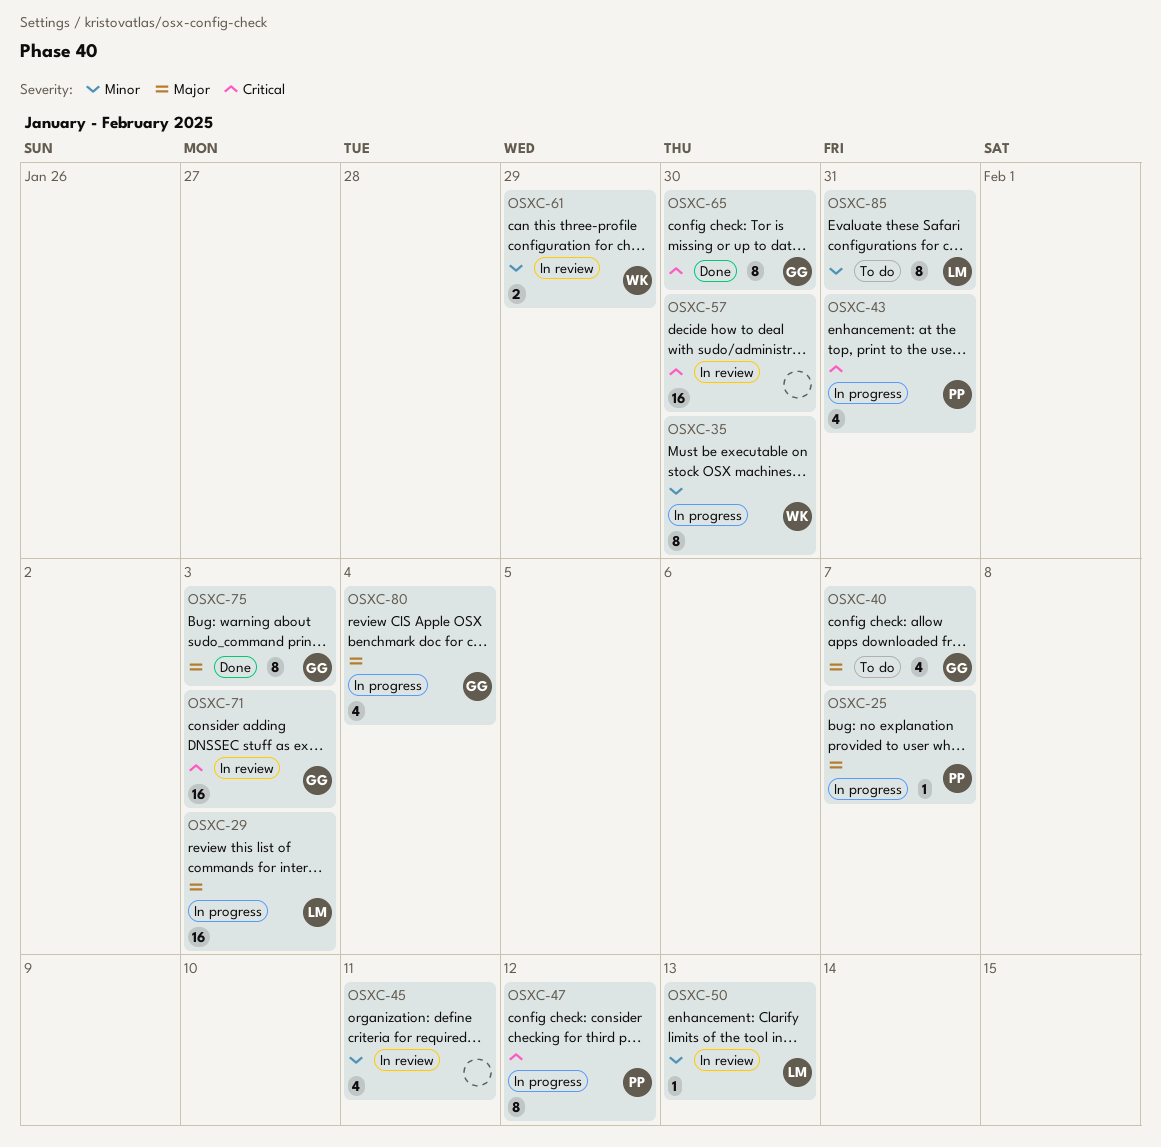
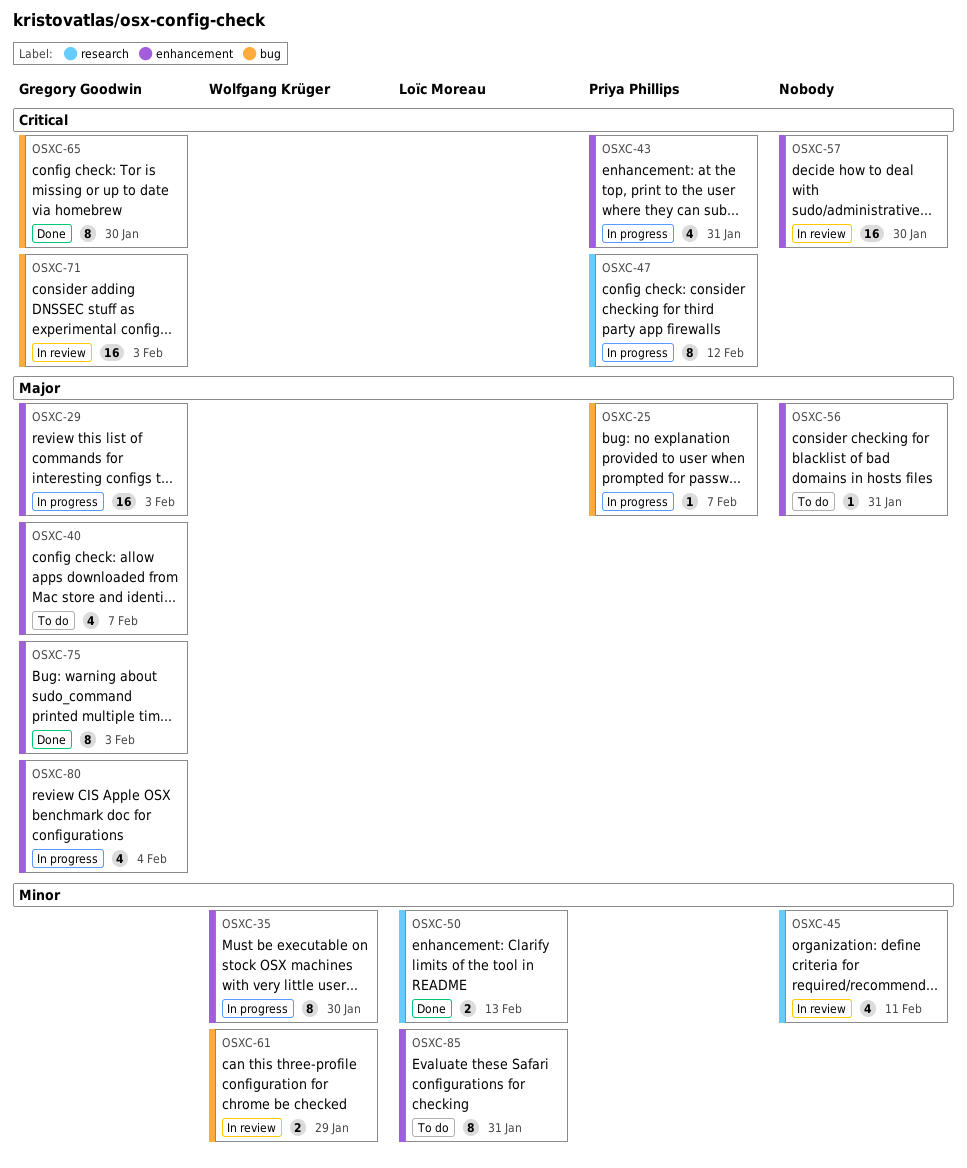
OSXC-29, owner: Loïc Moreau -> Gregory Goodwin
OSXC-50, status: In review -> Done
OSXC-50, estimate: 1 -> 2
OSXC-56: none -> present

